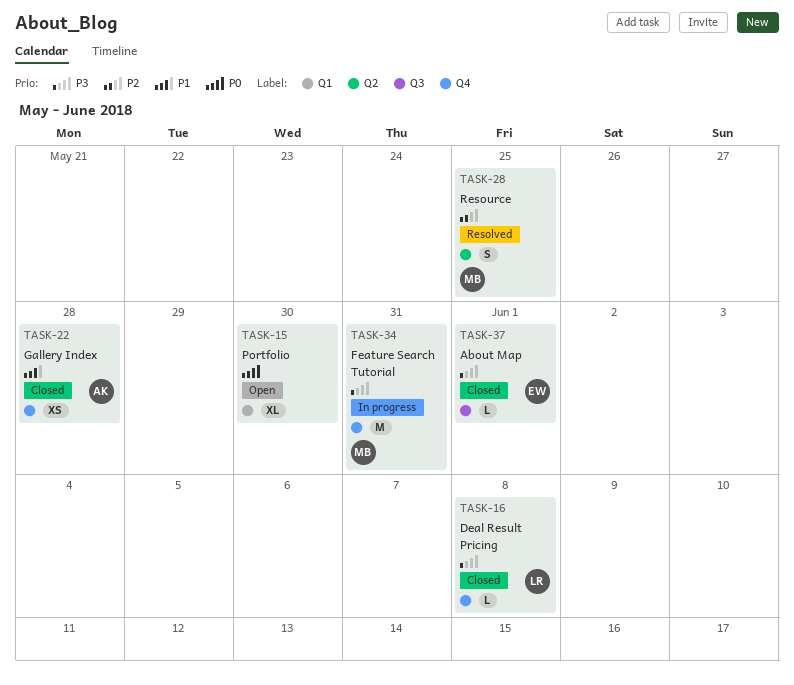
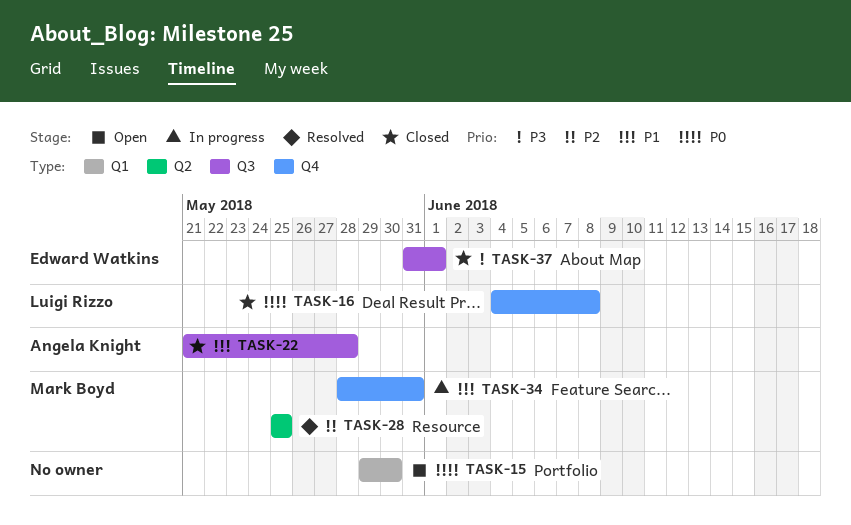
TASK-16, priority: P3 -> P0
TASK-22, label: Q4 -> Q3
TASK-34, priority: P3 -> P1

